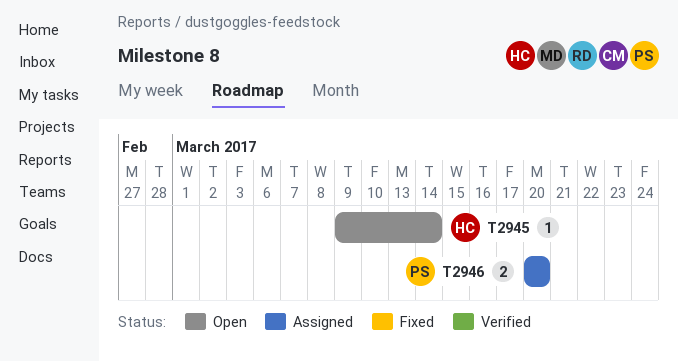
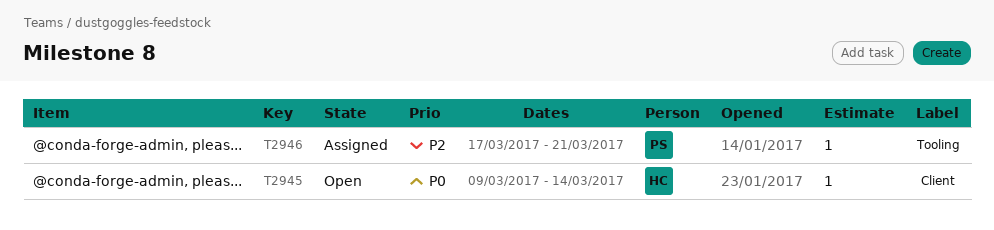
T2946, estimate: 2 -> 1
T2946, start: Mar 20 -> Mar 17
T2946, due: Mar 20 -> Mar 21

